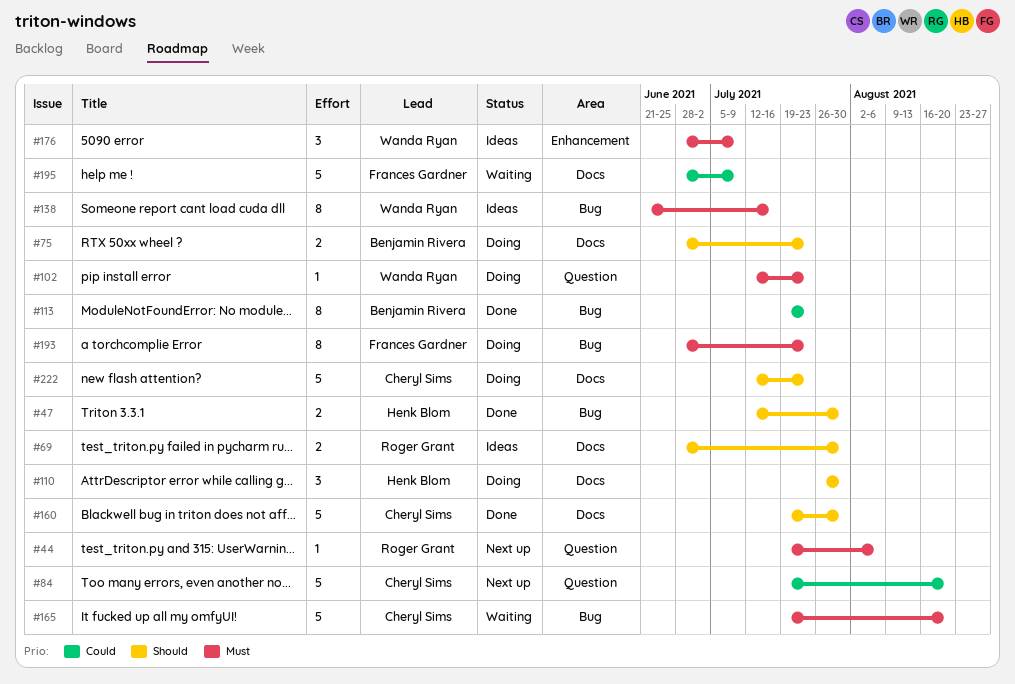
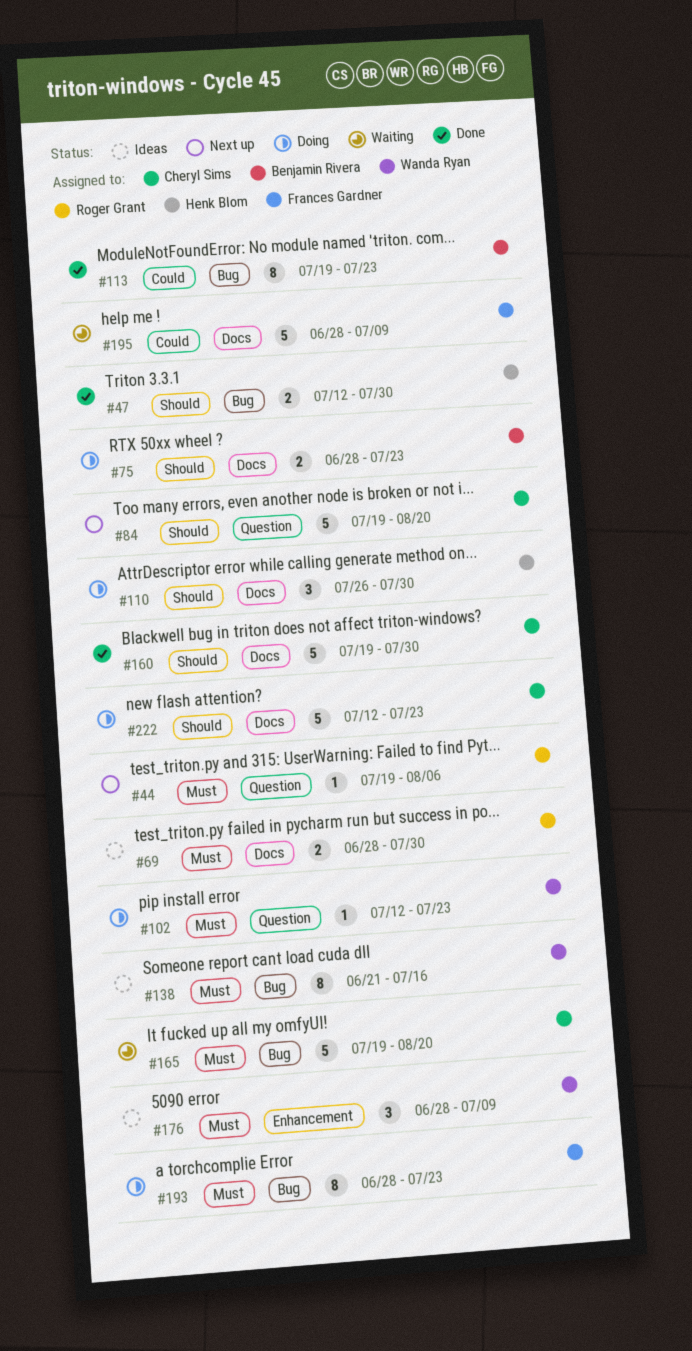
#69, priority: Should -> Must
#84, priority: Could -> Should

